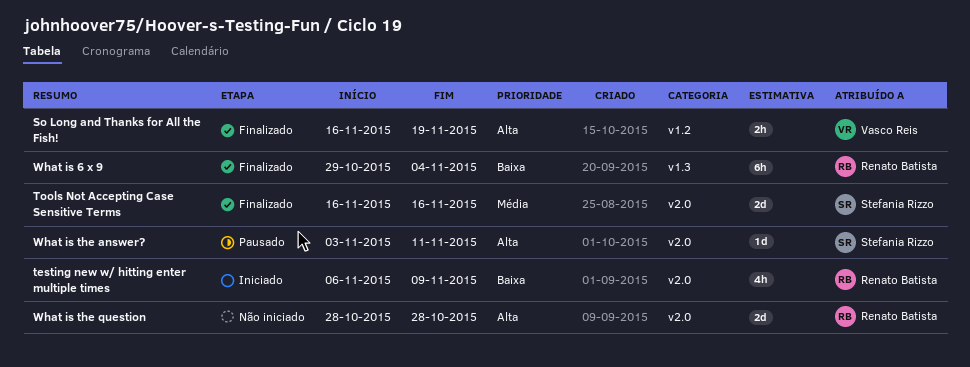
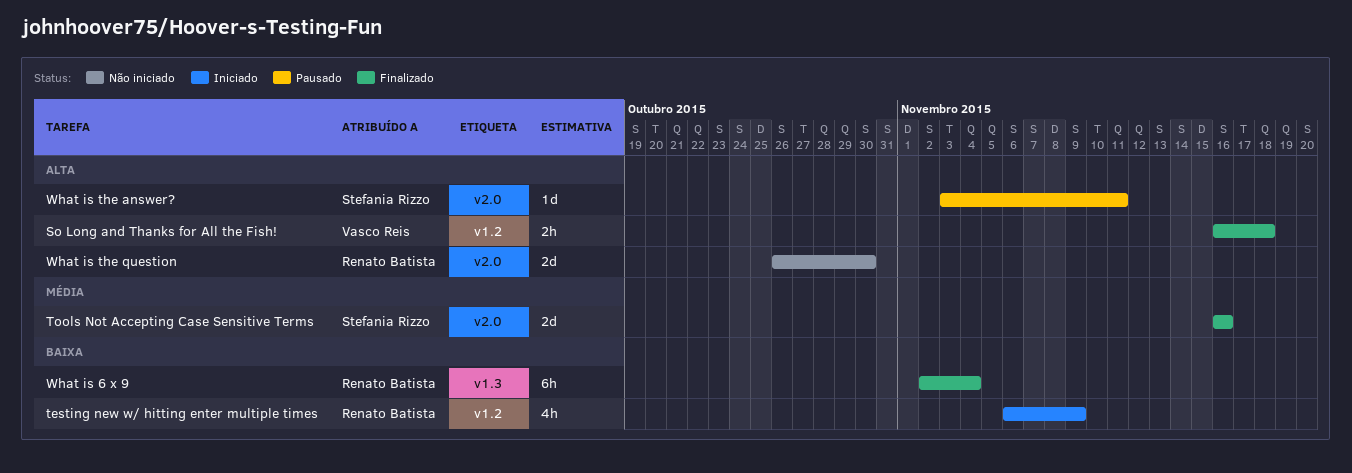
So Long and Thanks for All the Fish!, due: Nov 19 -> Nov 18
testing new w/ hitting enter multiple times, label: v2.0 -> v1.2
What is 6 x 9, start: Oct 29 -> Nov 2
What is the question, start: Oct 28 -> Oct 26
What is the question, due: Oct 28 -> Oct 30

